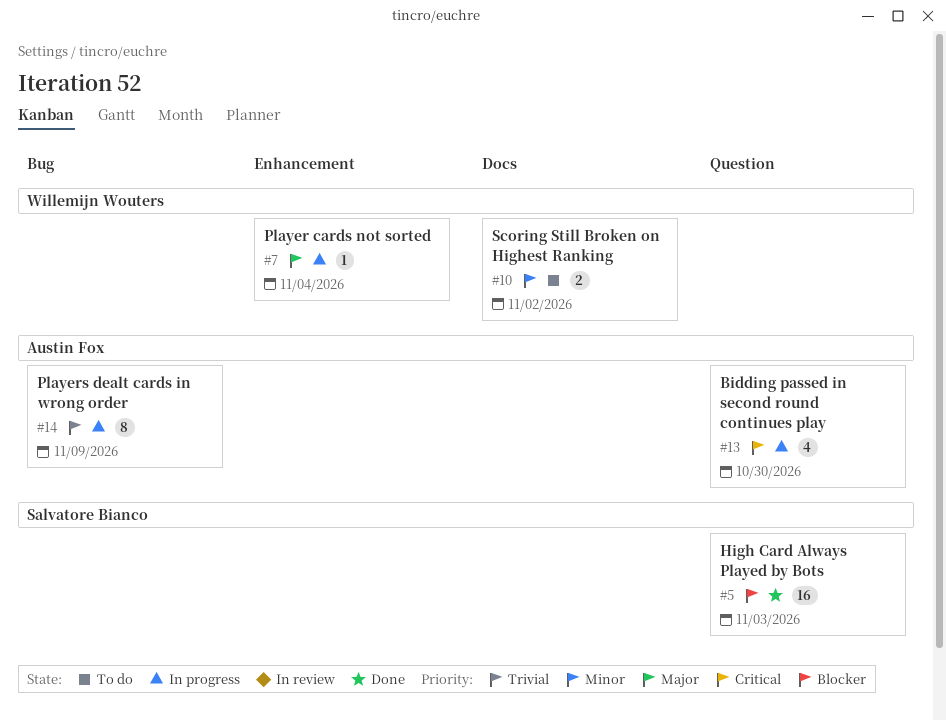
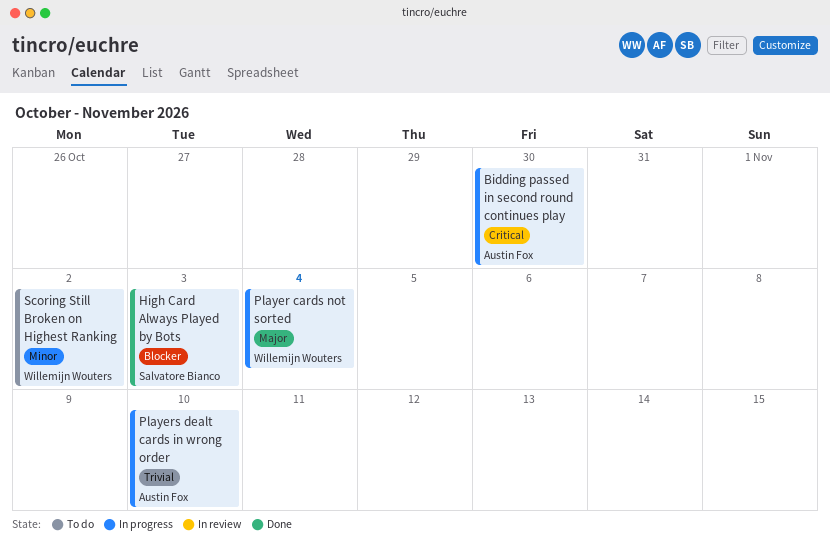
Players dealt cards in wrong order, due: Nov 9 -> Nov 10

